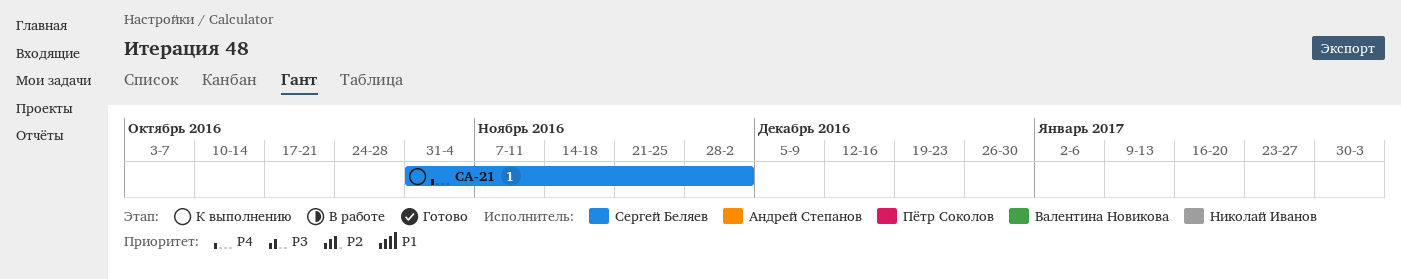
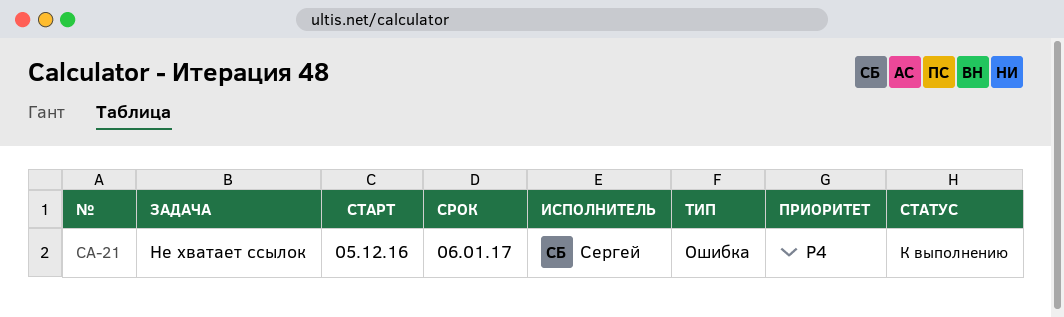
CA-21, start: Oct 31 -> Dec 5
CA-21, due: Dec 2 -> Jan 6

